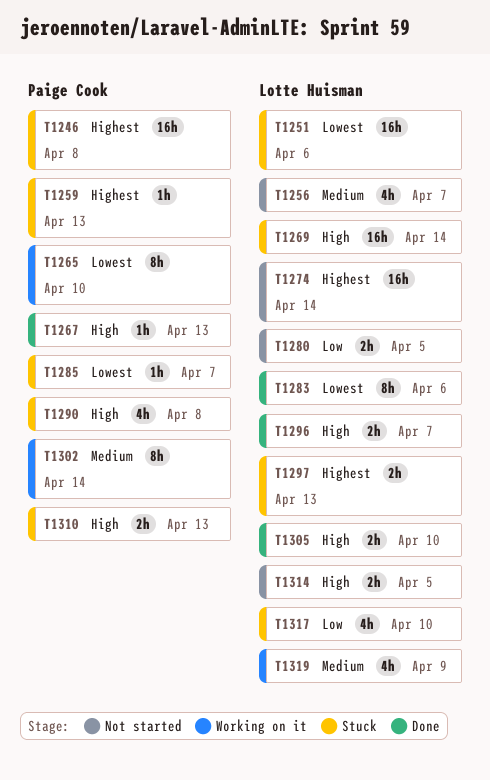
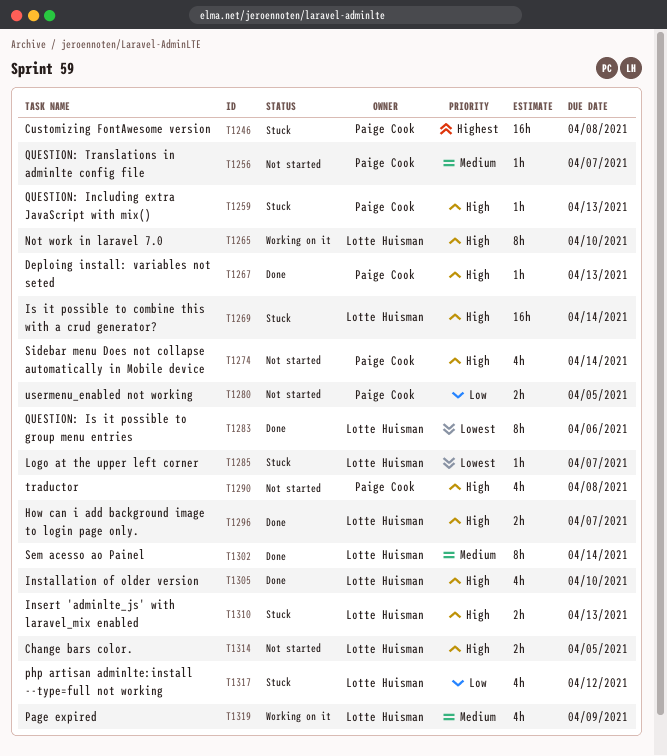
T1251: present -> none
T1256, owner: Lotte Huisman -> Paige Cook
T1256, estimate: 4h -> 1h
T1259, priority: Highest -> High
T1265, owner: Paige Cook -> Lotte Huisman
T1265, priority: Lowest -> High
T1274, owner: Lotte Huisman -> Paige Cook
T1274, priority: Highest -> High
T1274, estimate: 16h -> 4h
T1280, owner: Lotte Huisman -> Paige Cook
T1285, owner: Paige Cook -> Lotte Huisman
T1290, status: Stuck -> Not started
T1297: present -> none
T1302, status: Working on it -> Done
T1302, owner: Paige Cook -> Lotte Huisman
T1305, estimate: 2h -> 4h
T1310, owner: Paige Cook -> Lotte Huisman
T1317, due: Apr 10 -> Apr 12

